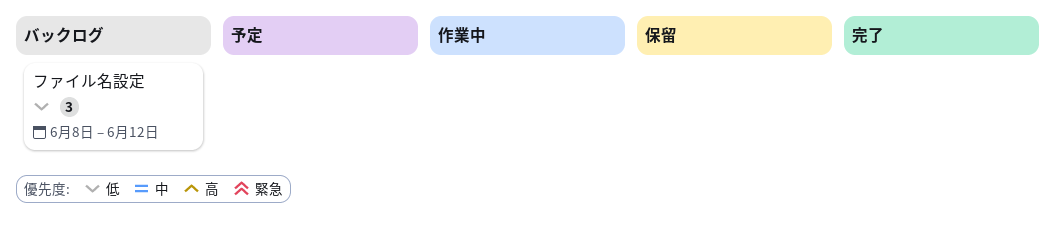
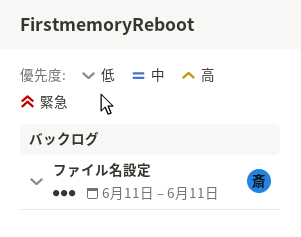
ファイル名設定, start: Jun 8 -> Jun 11
ファイル名設定, due: Jun 12 -> Jun 11

